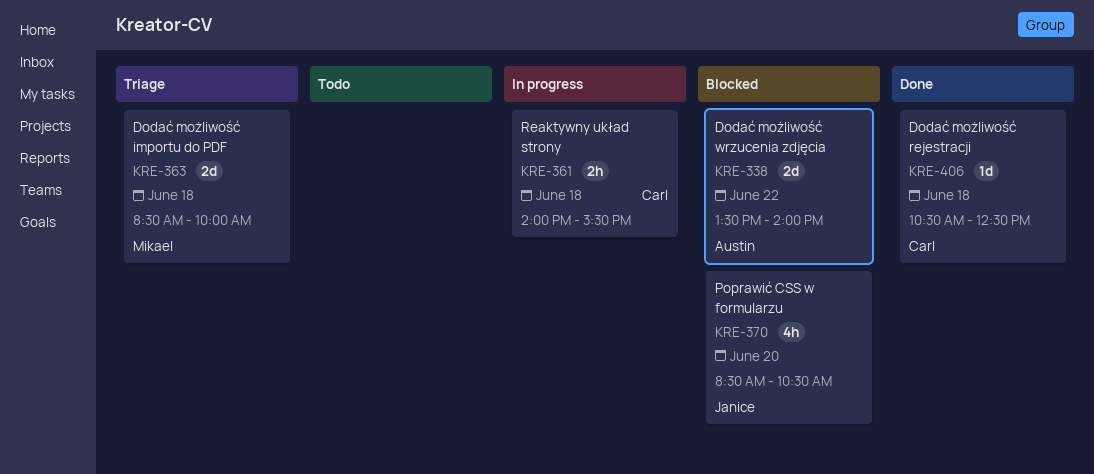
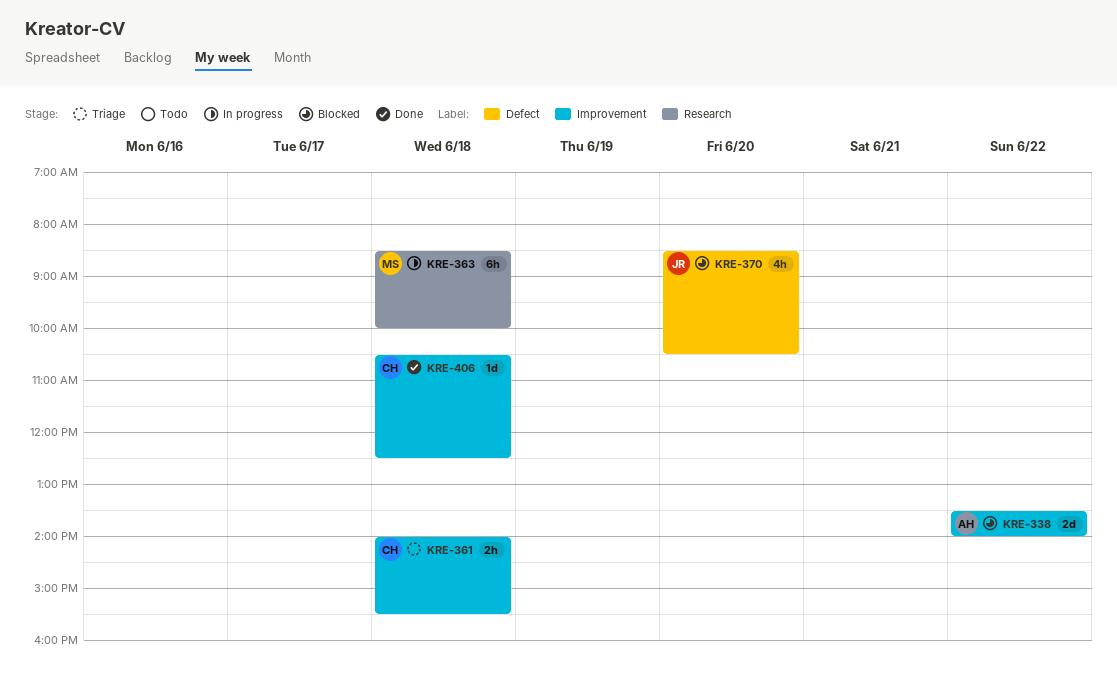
KRE-361, status: In progress -> Triage
KRE-363, status: Triage -> In progress
KRE-363, estimate: 2d -> 6h

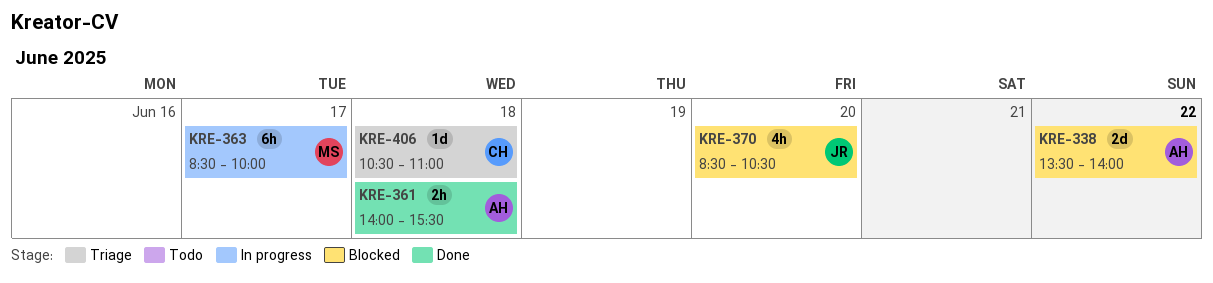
KRE-361, status: Triage -> Done
KRE-361, owner: CH -> AH
KRE-363, day: Jun 18 -> Jun 17
KRE-406, status: Done -> Triage
KRE-406, ends: 12:30 -> 11:00

